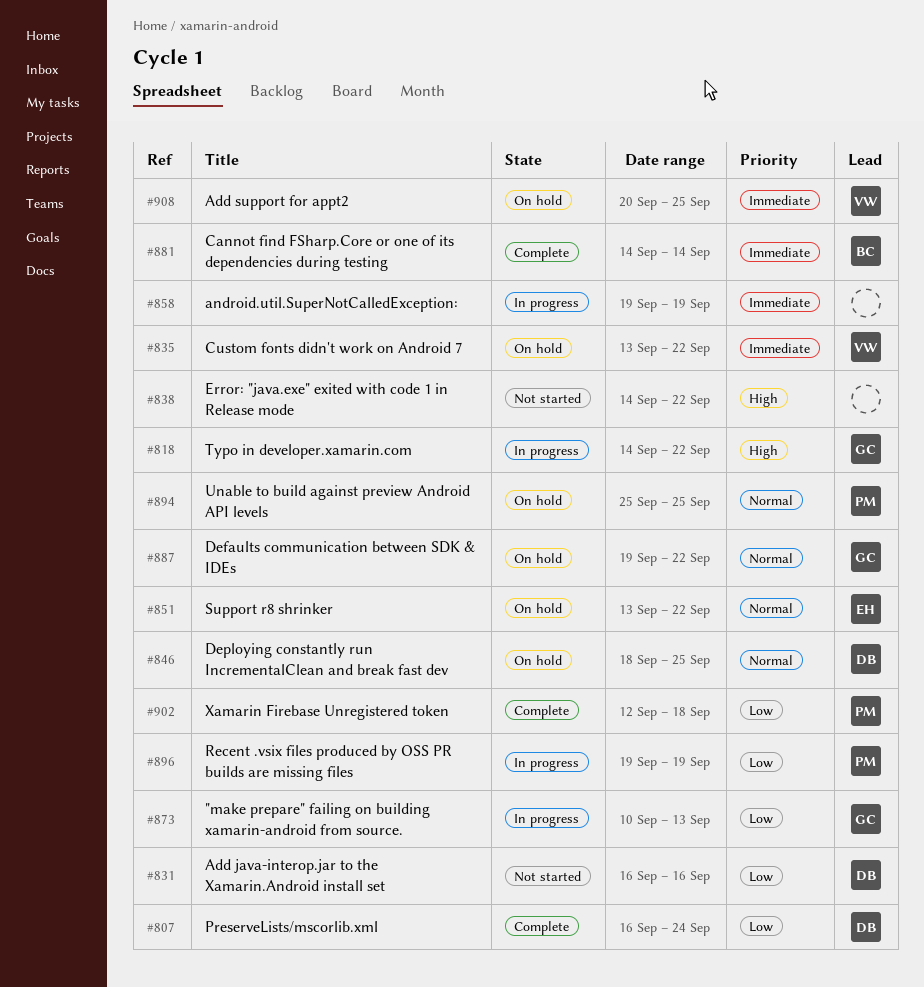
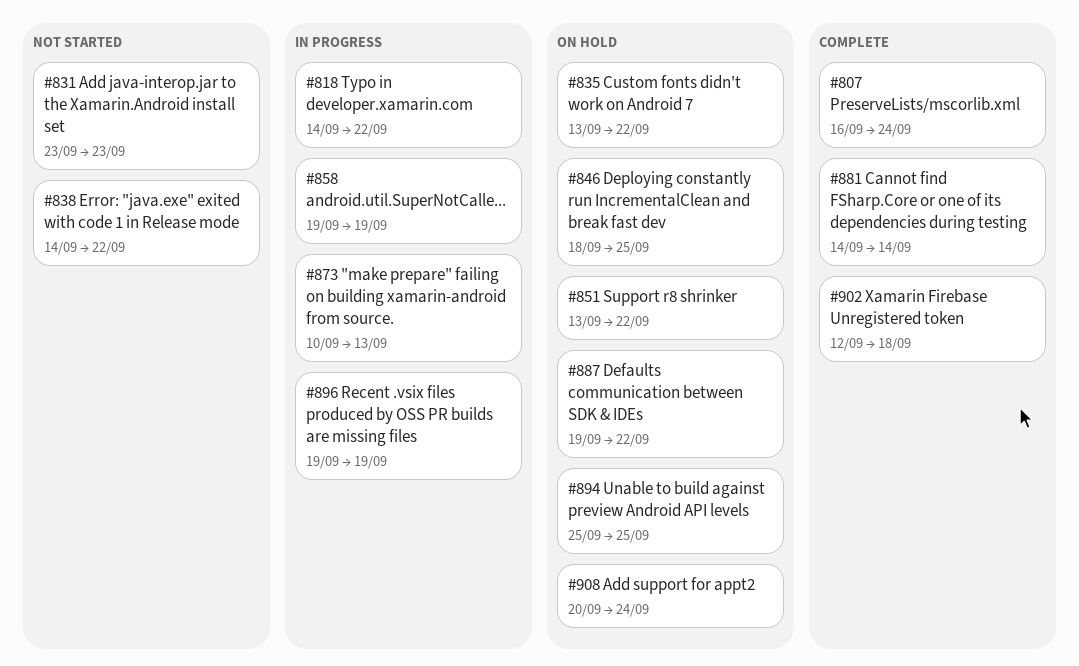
#831, start: Sep 16 -> Sep 23
#831, due: Sep 16 -> Sep 23
#908, due: Sep 25 -> Sep 24

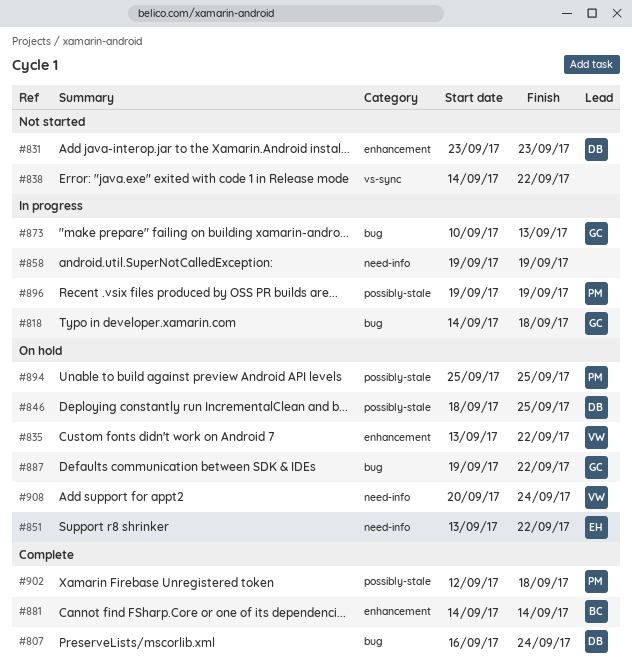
#818, due: Sep 22 -> Sep 18

